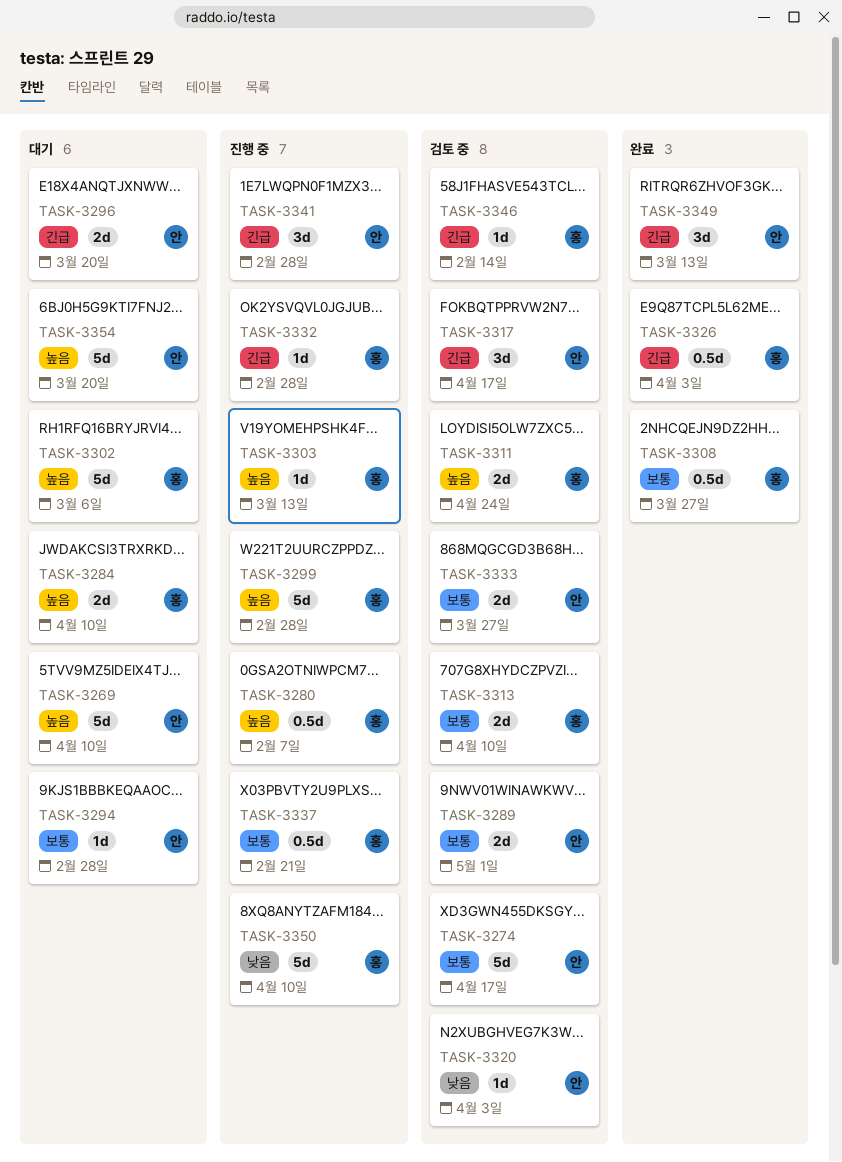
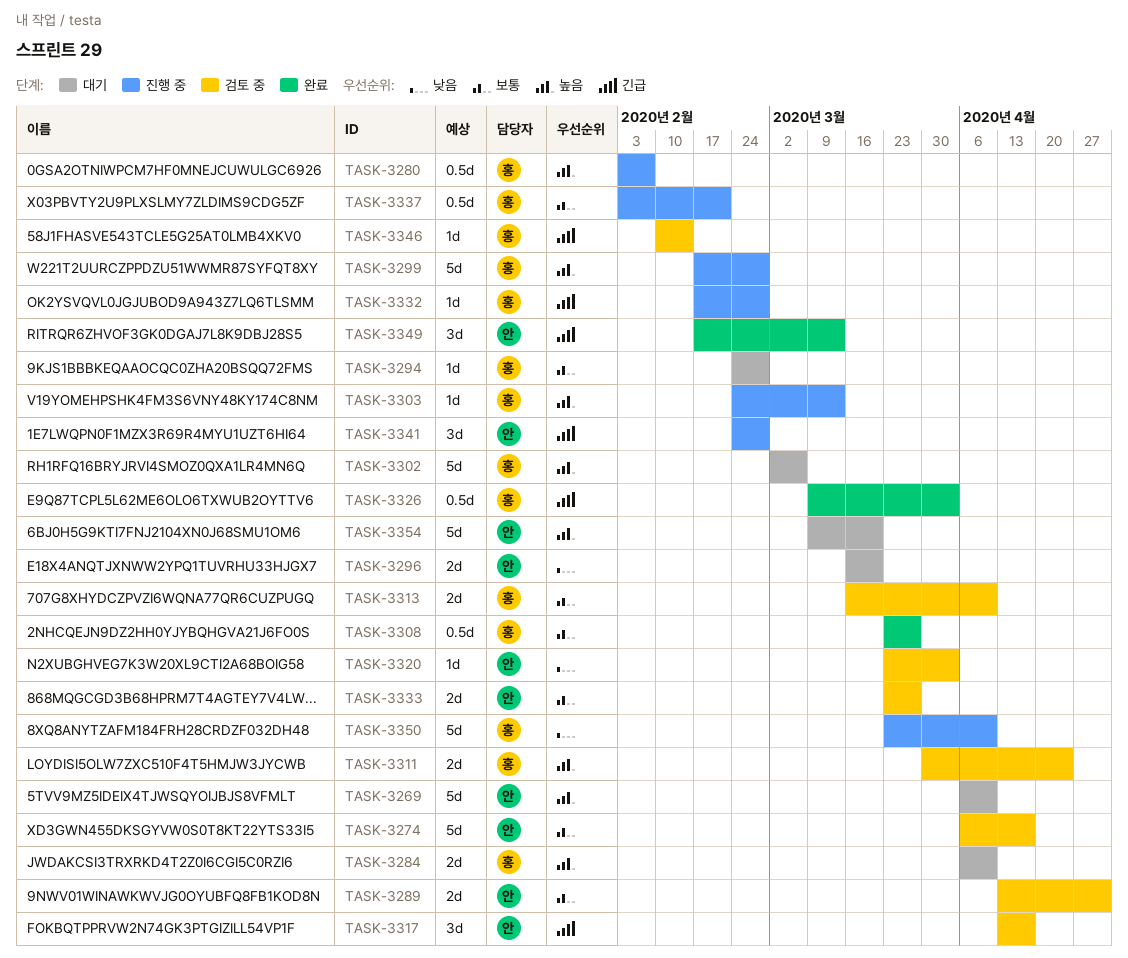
TASK-3294, owner: 안 -> 홍
TASK-3296, priority: 긴급 -> 낮음

